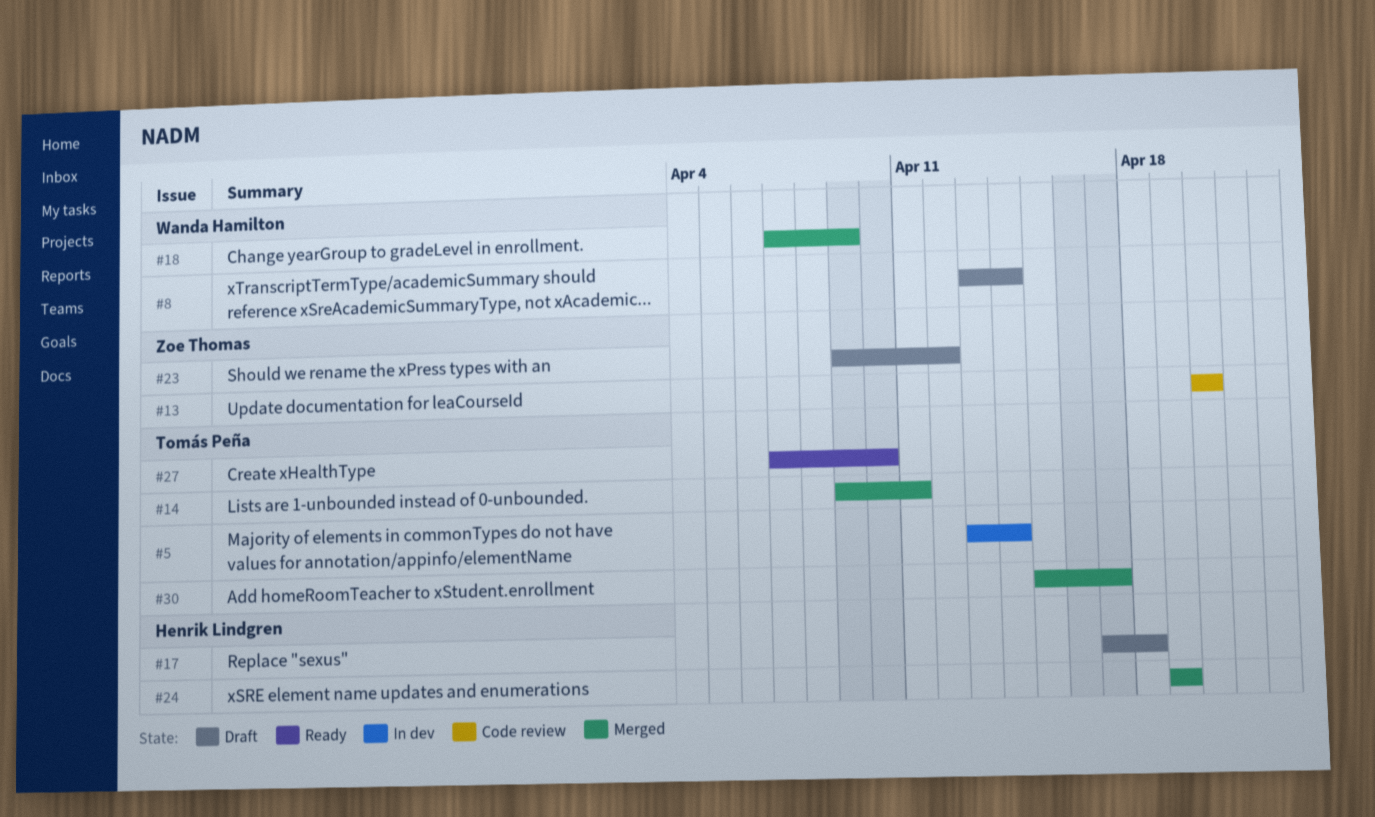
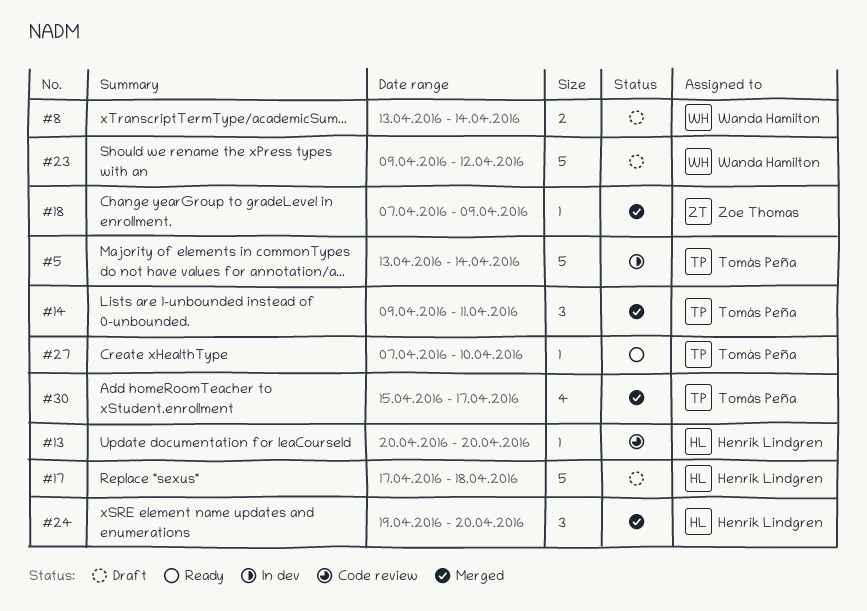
#13, owner: Zoe Thomas -> Henrik Lindgren
#18, owner: Wanda Hamilton -> Zoe Thomas
#23, owner: Zoe Thomas -> Wanda Hamilton
#24, due: Apr 19 -> Apr 20

